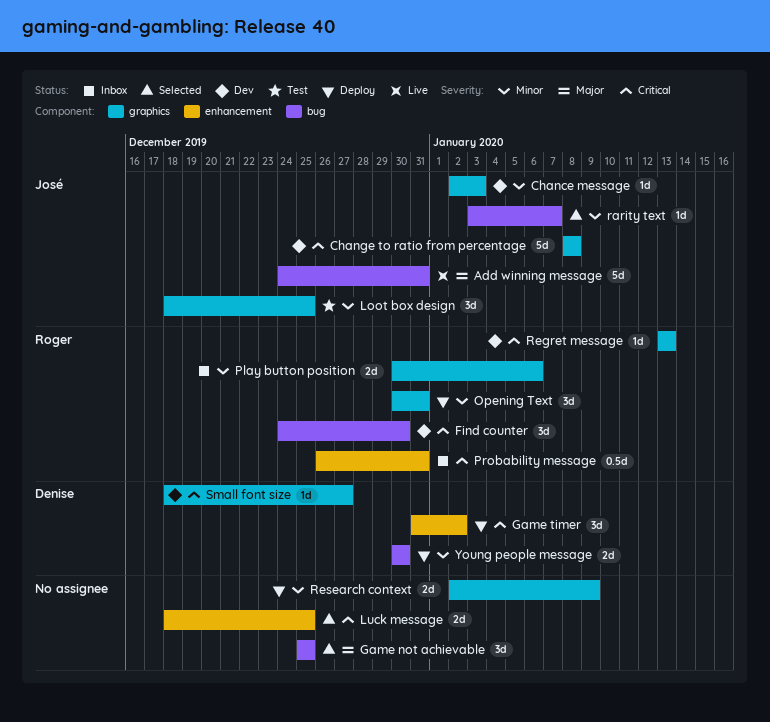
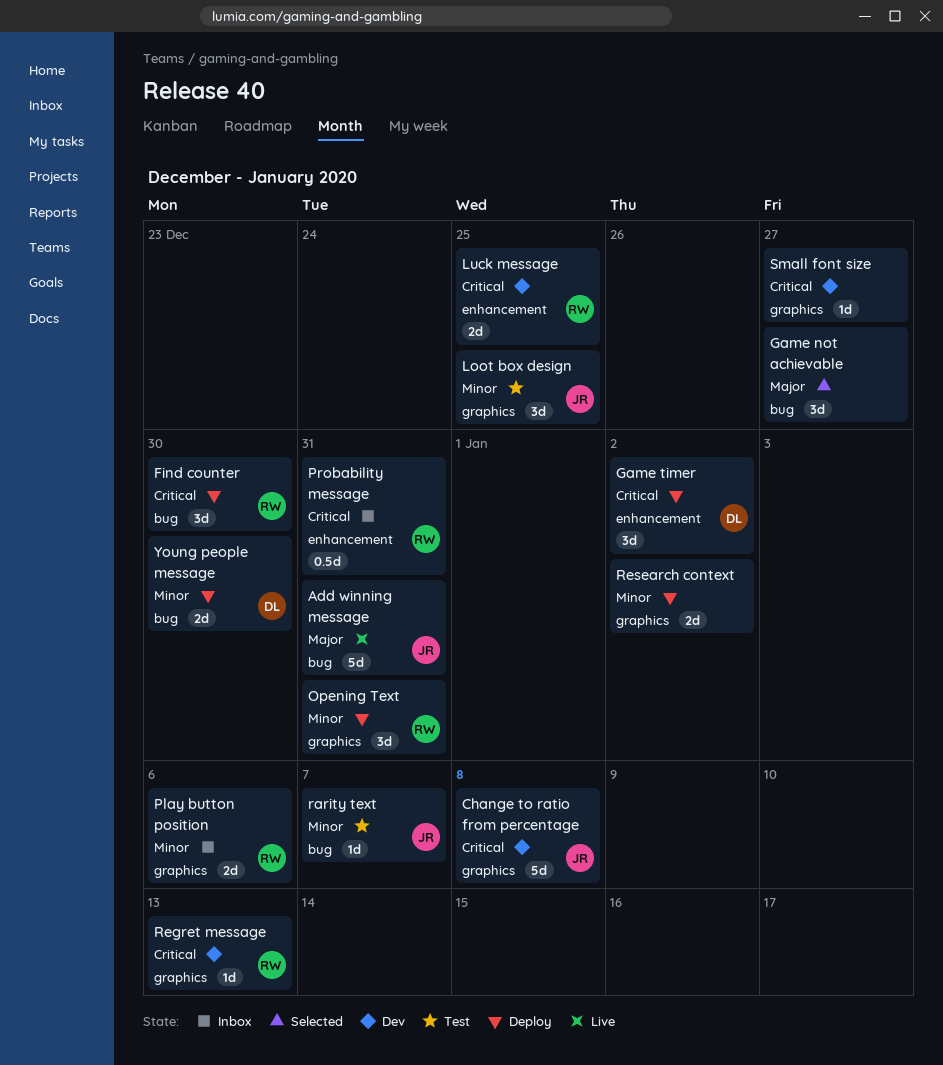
Chance message: present -> none
Find counter, status: Dev -> Deploy
Game not achievable, due: Dec 25 -> Dec 27
Luck message, status: Selected -> Dev
Luck message, owner: none -> Roger
rarity text, status: Selected -> Test
Research context, due: Jan 9 -> Jan 2
Small font size, owner: Denise -> none

